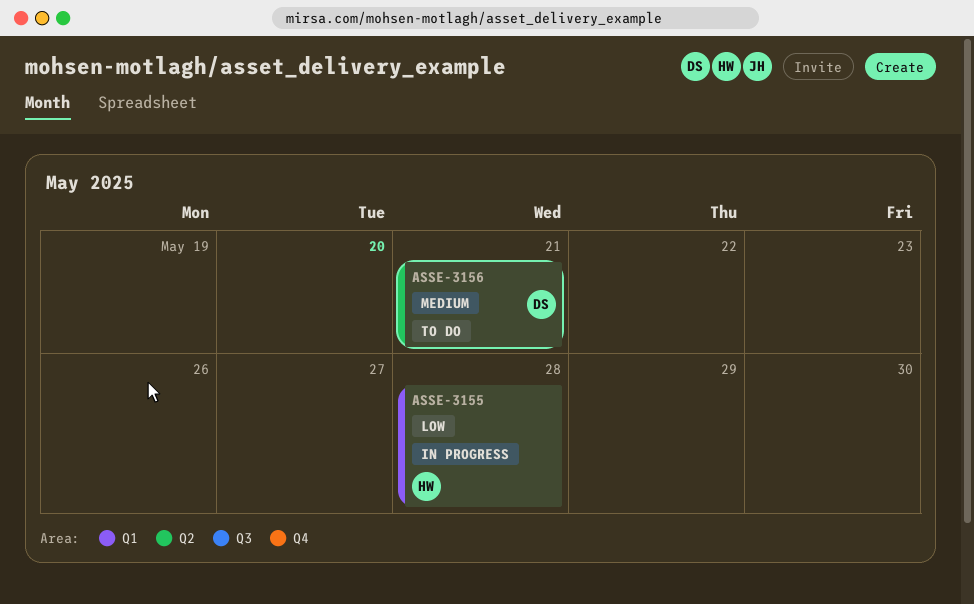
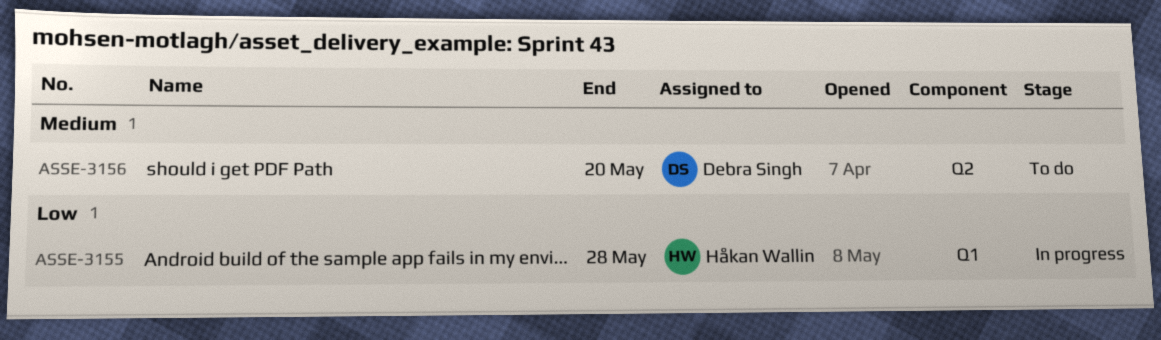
ASSE-3156, due: May 21 -> May 20

